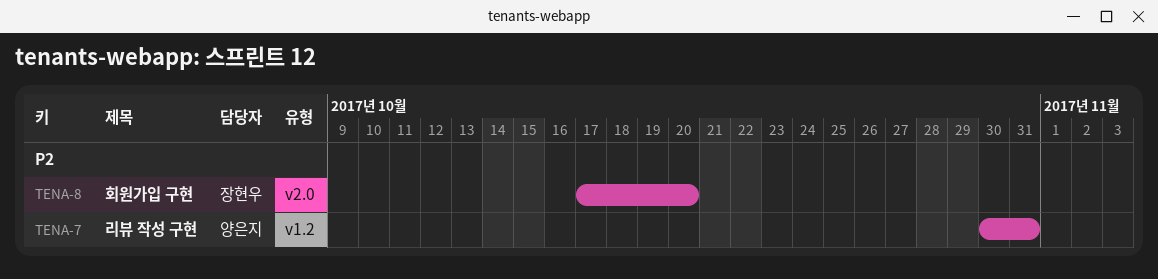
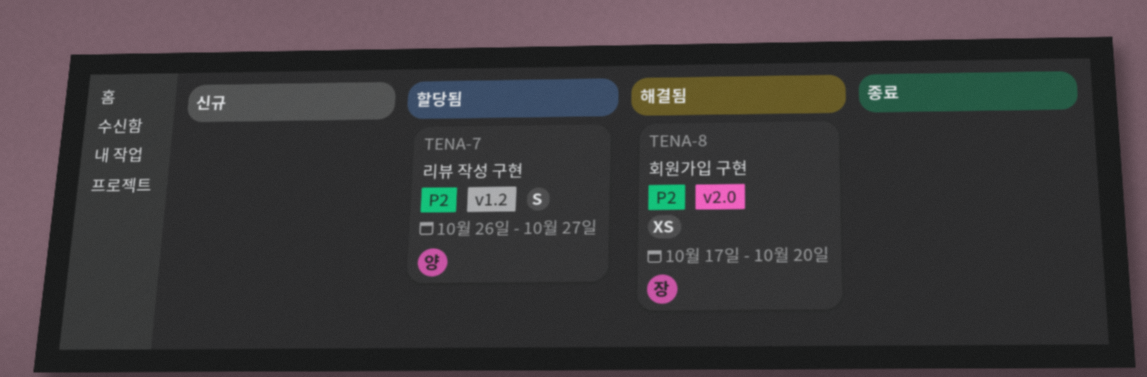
TENA-7, start: Oct 30 -> Oct 26
TENA-7, due: Oct 31 -> Oct 27

